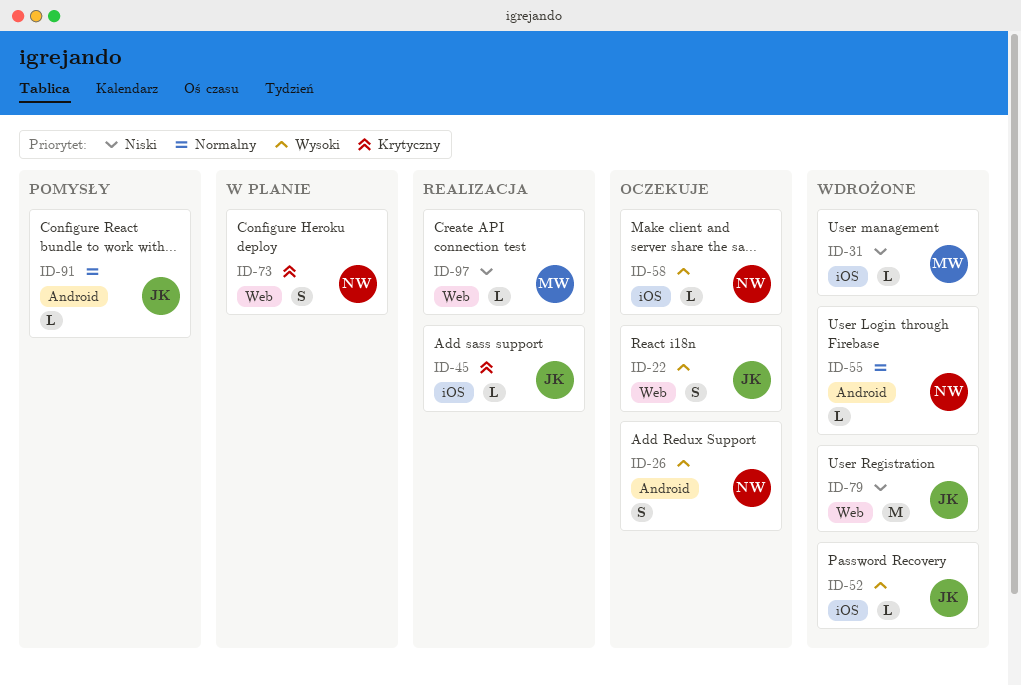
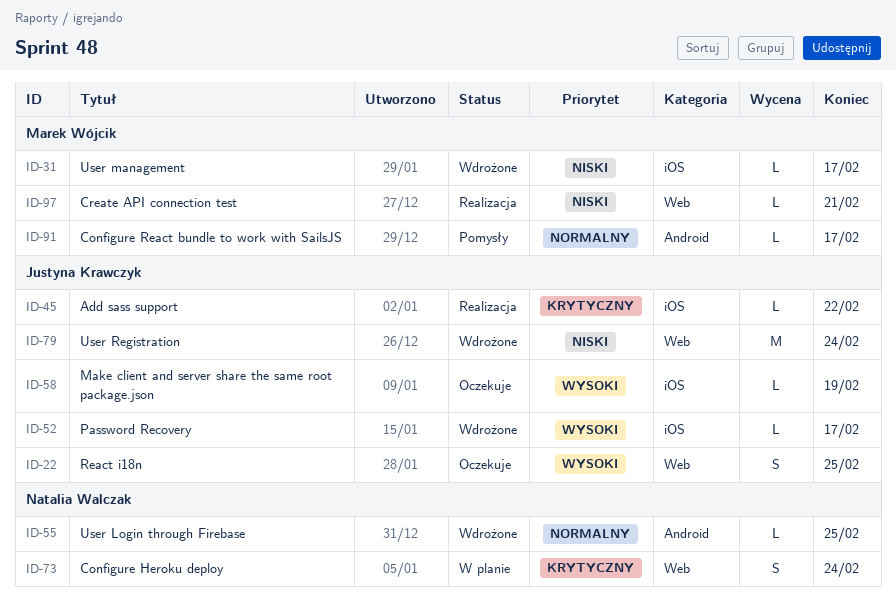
ID-26: present -> none
ID-58, owner: Natalia Walczak -> Justyna Krawczyk
ID-91, owner: Justyna Krawczyk -> Marek Wójcik

